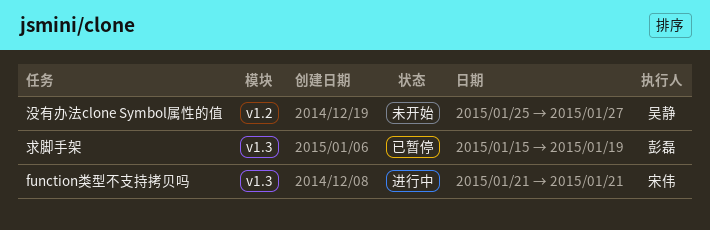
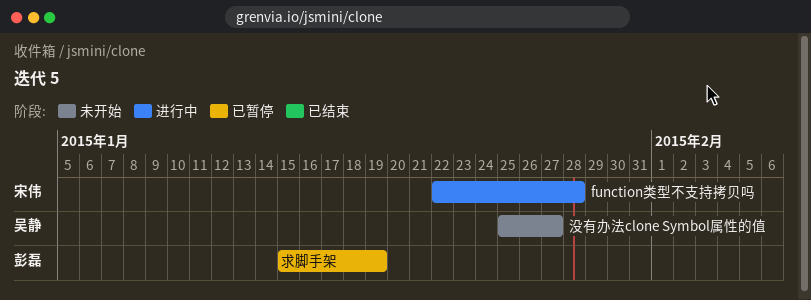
function类型不支持拷贝吗, start: Jan 21 -> Jan 22
function类型不支持拷贝吗, due: Jan 21 -> Jan 28

